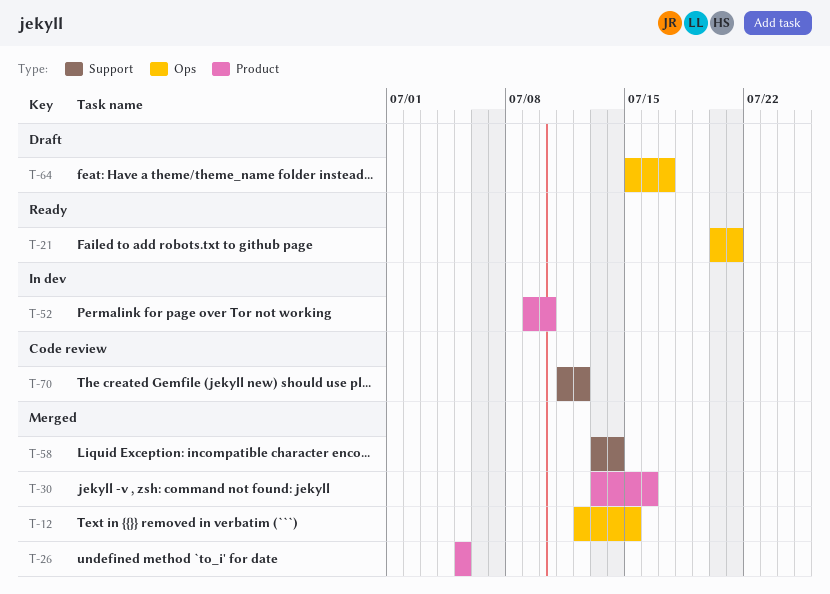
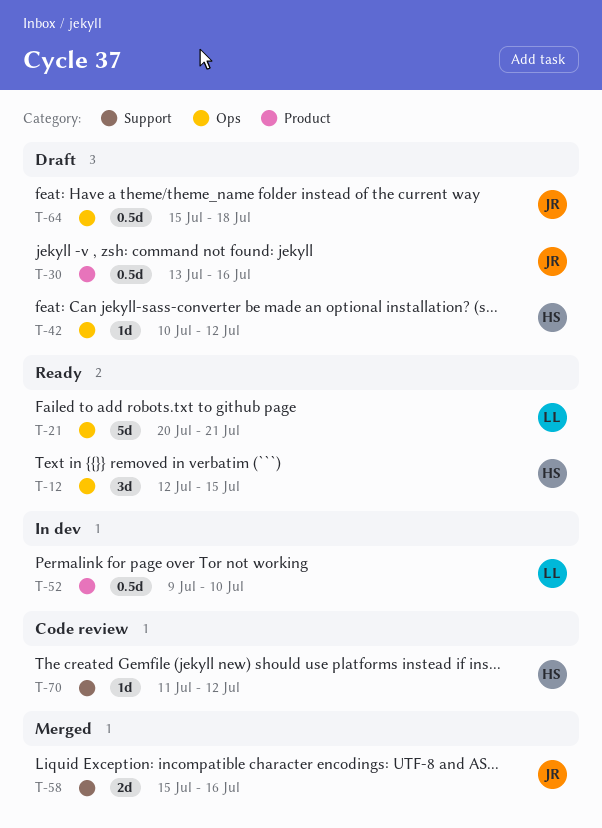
T-12, status: Merged -> Ready
T-26: present -> none
T-30, status: Merged -> Draft
T-42: none -> present
T-58, start: Jul 13 -> Jul 15
T-58, due: Jul 14 -> Jul 16
T-64, due: Jul 17 -> Jul 18

